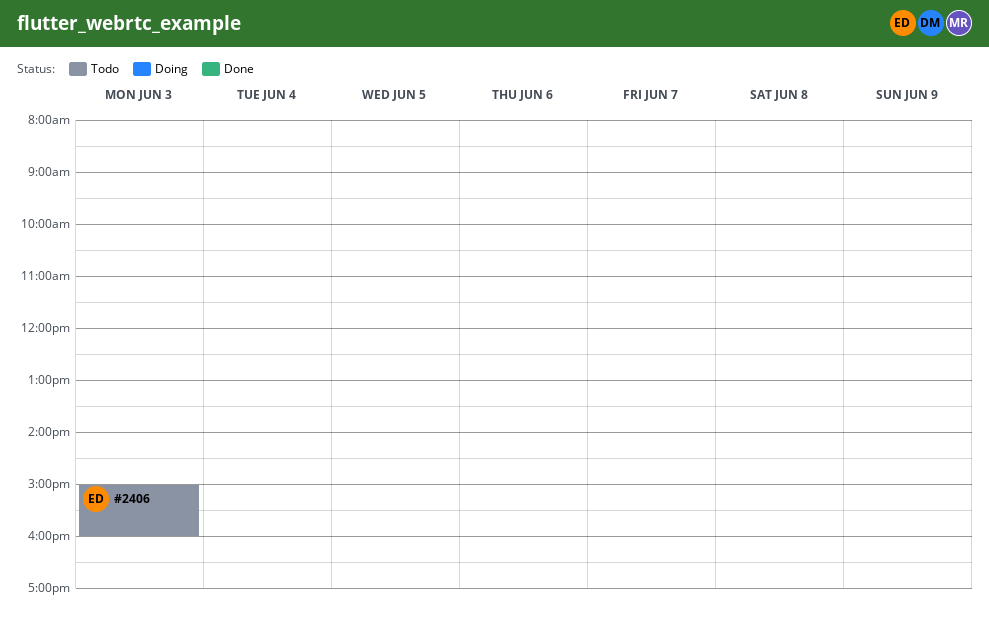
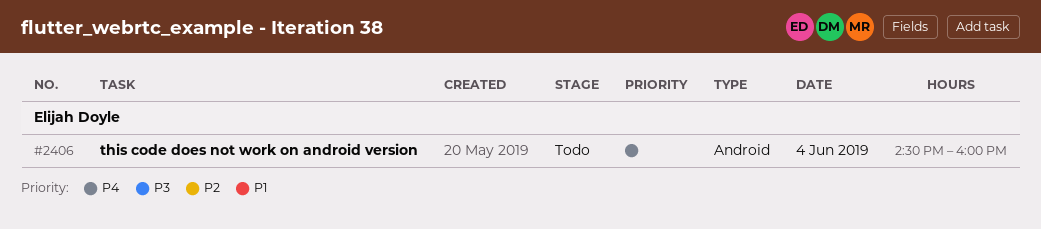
#2406, day: Jun 3 -> Jun 4
#2406, begins: 15:00 -> 14:30

